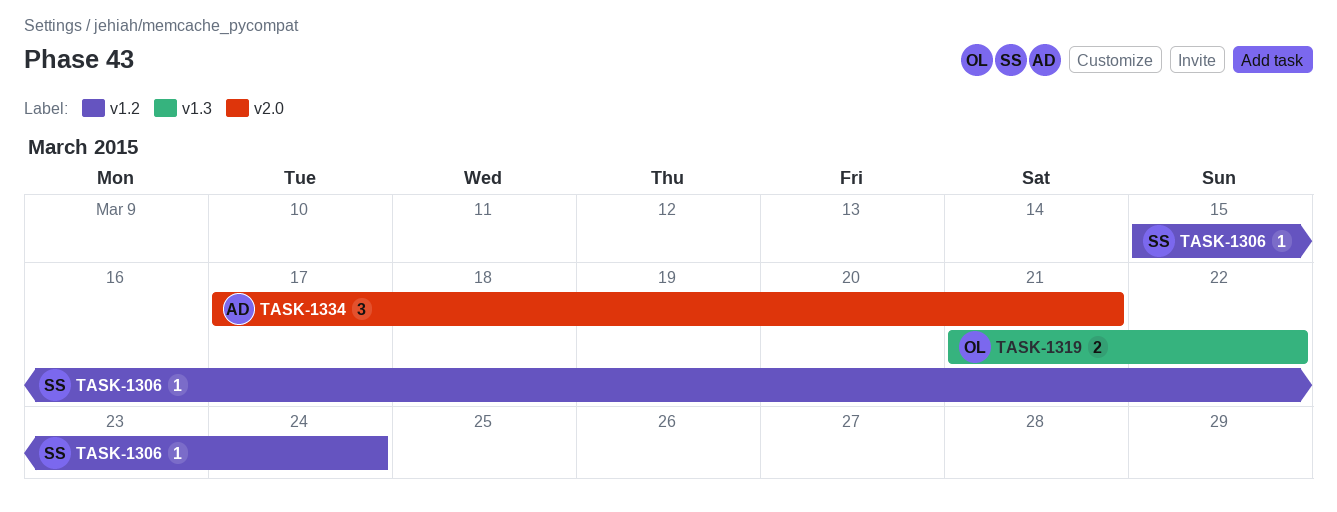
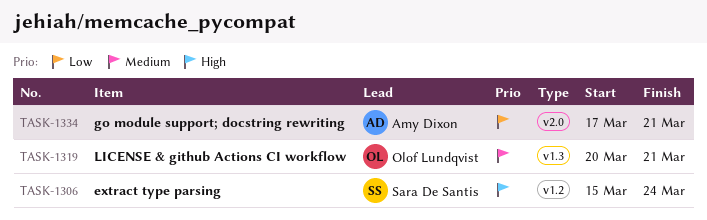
TASK-1319, start: Mar 21 -> Mar 20
TASK-1319, due: Mar 22 -> Mar 21

